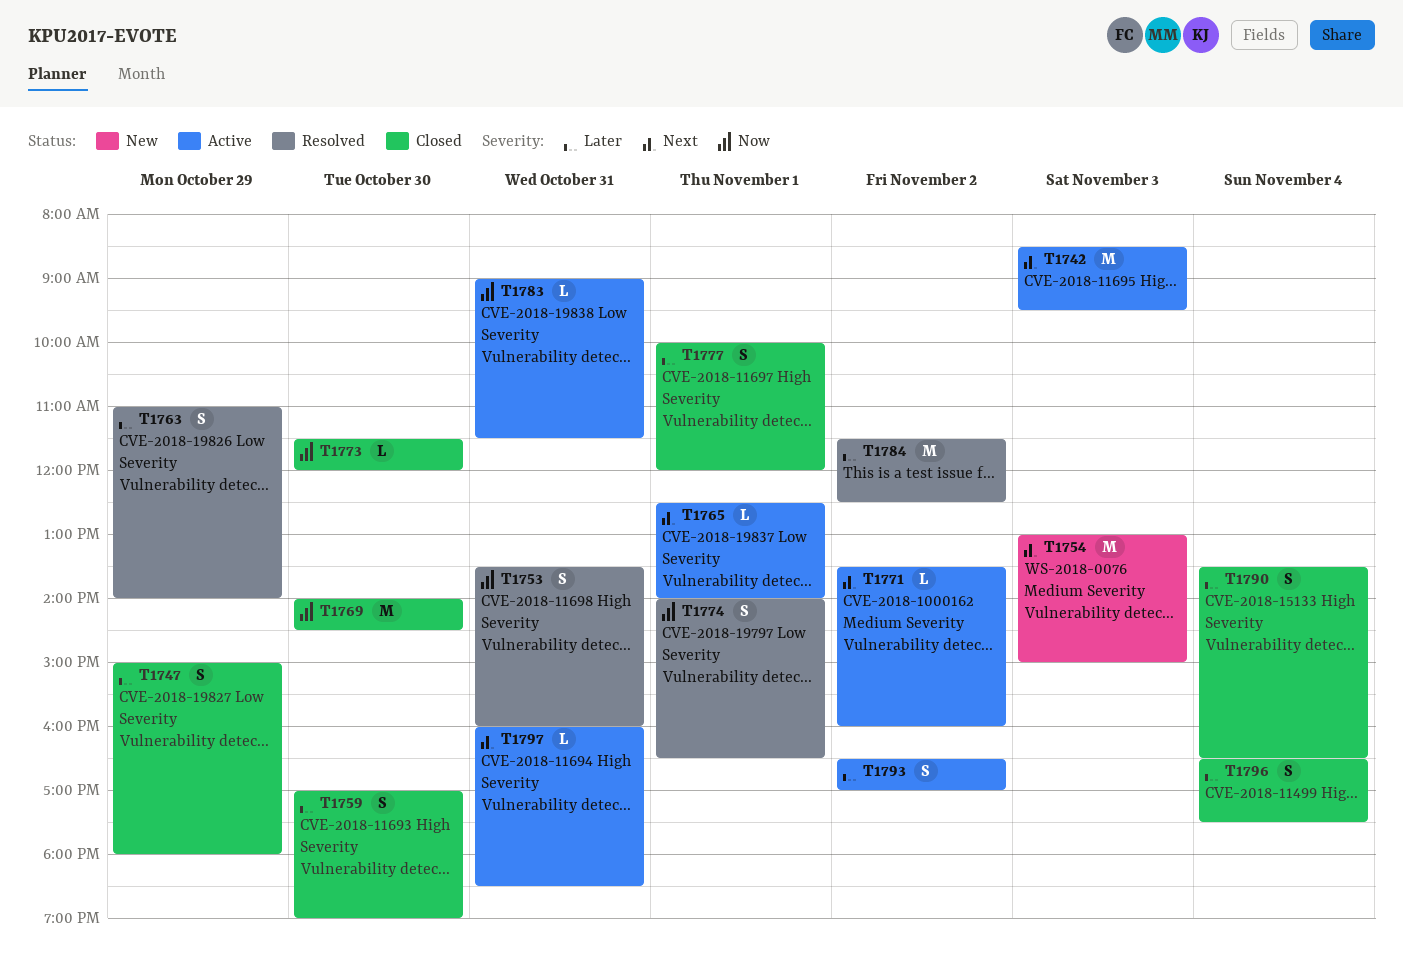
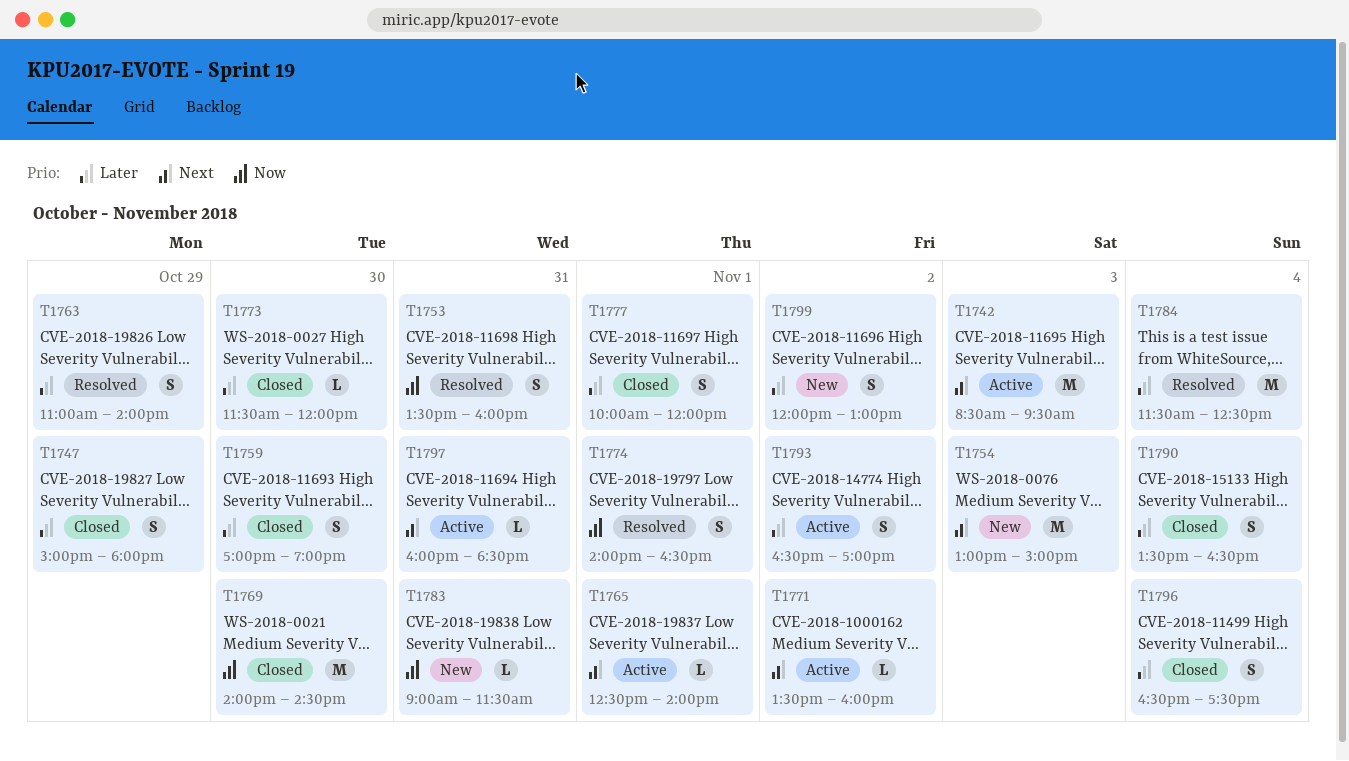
T1773, priority: Now -> Later
T1783, status: Active -> New
T1784, day: Nov 2 -> Nov 4
T1799: none -> present

